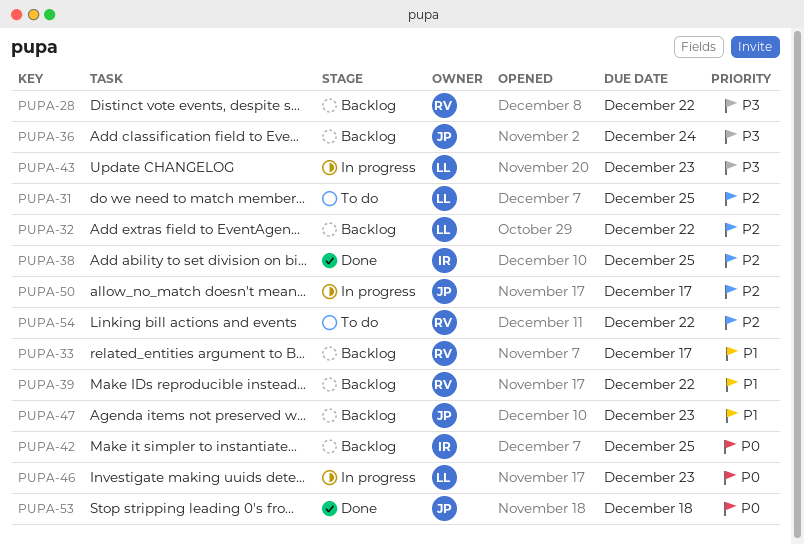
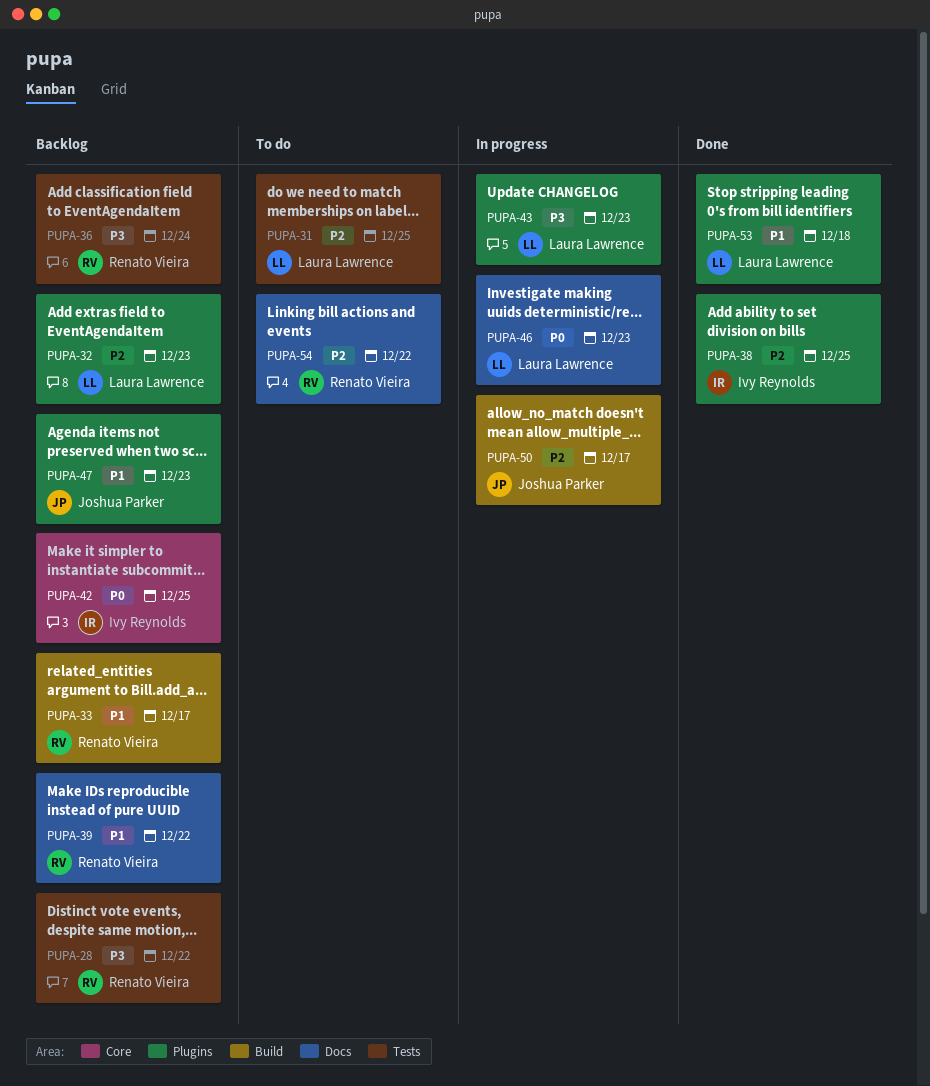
PUPA-32, due: Dec 22 -> Dec 23
PUPA-36, owner: Joshua Parker -> Renato Vieira
PUPA-53, owner: Joshua Parker -> Laura Lawrence
PUPA-53, priority: P0 -> P1

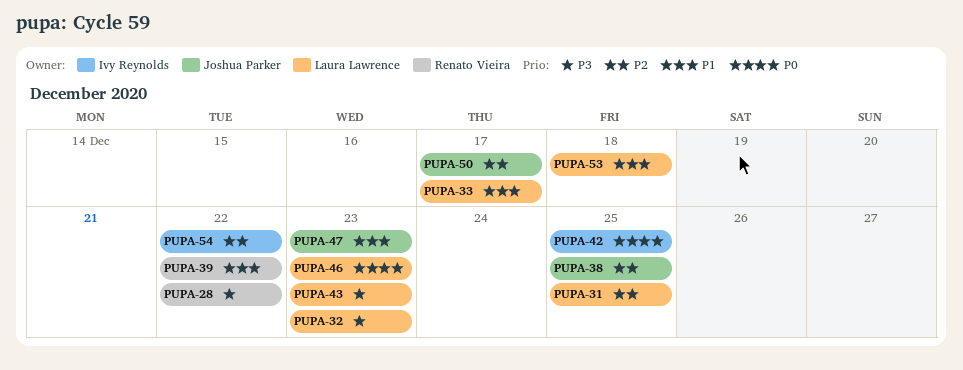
PUPA-32, priority: P2 -> P3
PUPA-33, owner: Renato Vieira -> Laura Lawrence
PUPA-36: present -> none
PUPA-38, owner: Ivy Reynolds -> Joshua Parker
PUPA-54, owner: Renato Vieira -> Ivy Reynolds

